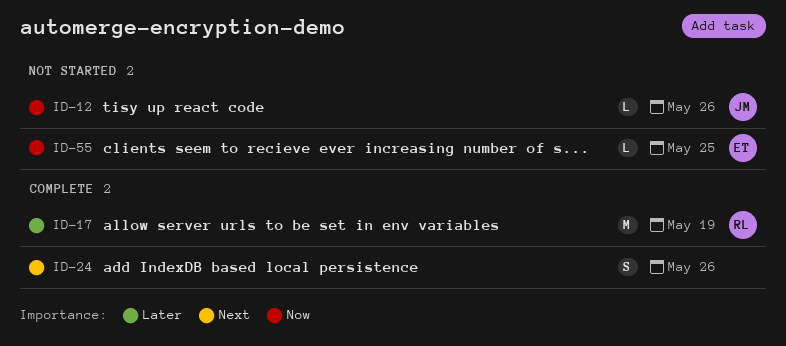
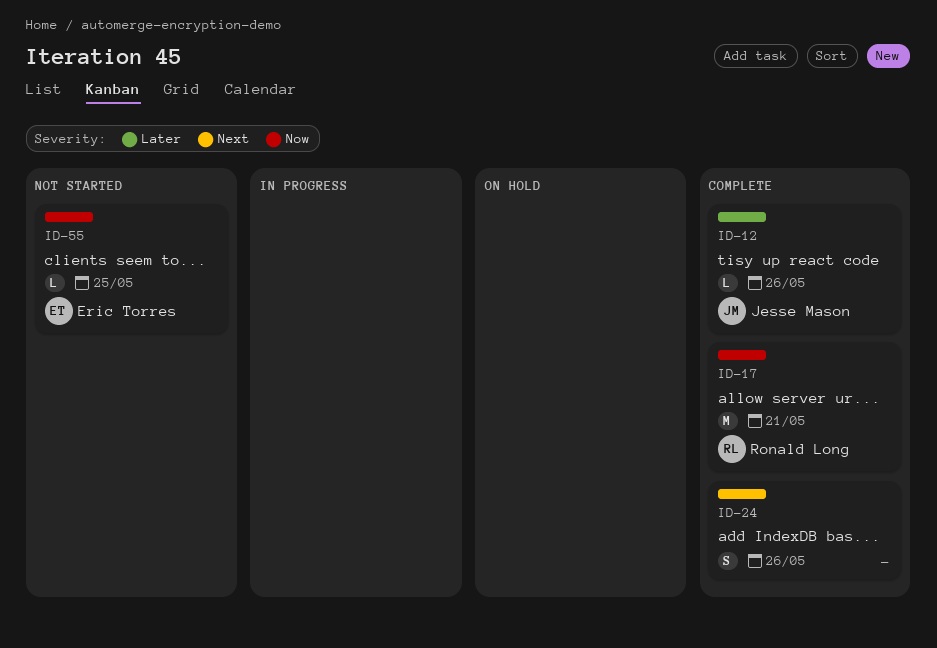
ID-12, status: Not started -> Complete
ID-12, priority: Now -> Later
ID-17, priority: Later -> Now
ID-17, due: May 19 -> May 21

